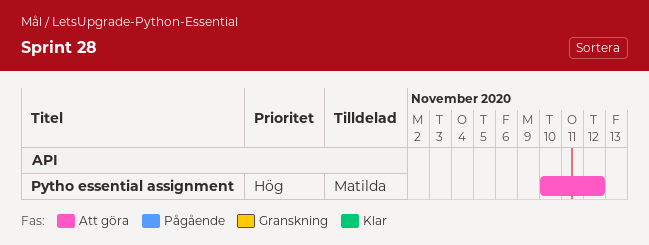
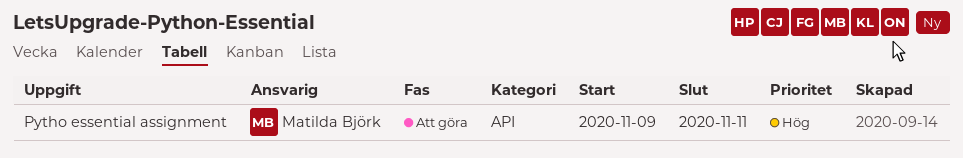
Pytho essential assignment, start: Nov 10 -> Nov 9
Pytho essential assignment, due: Nov 12 -> Nov 11

